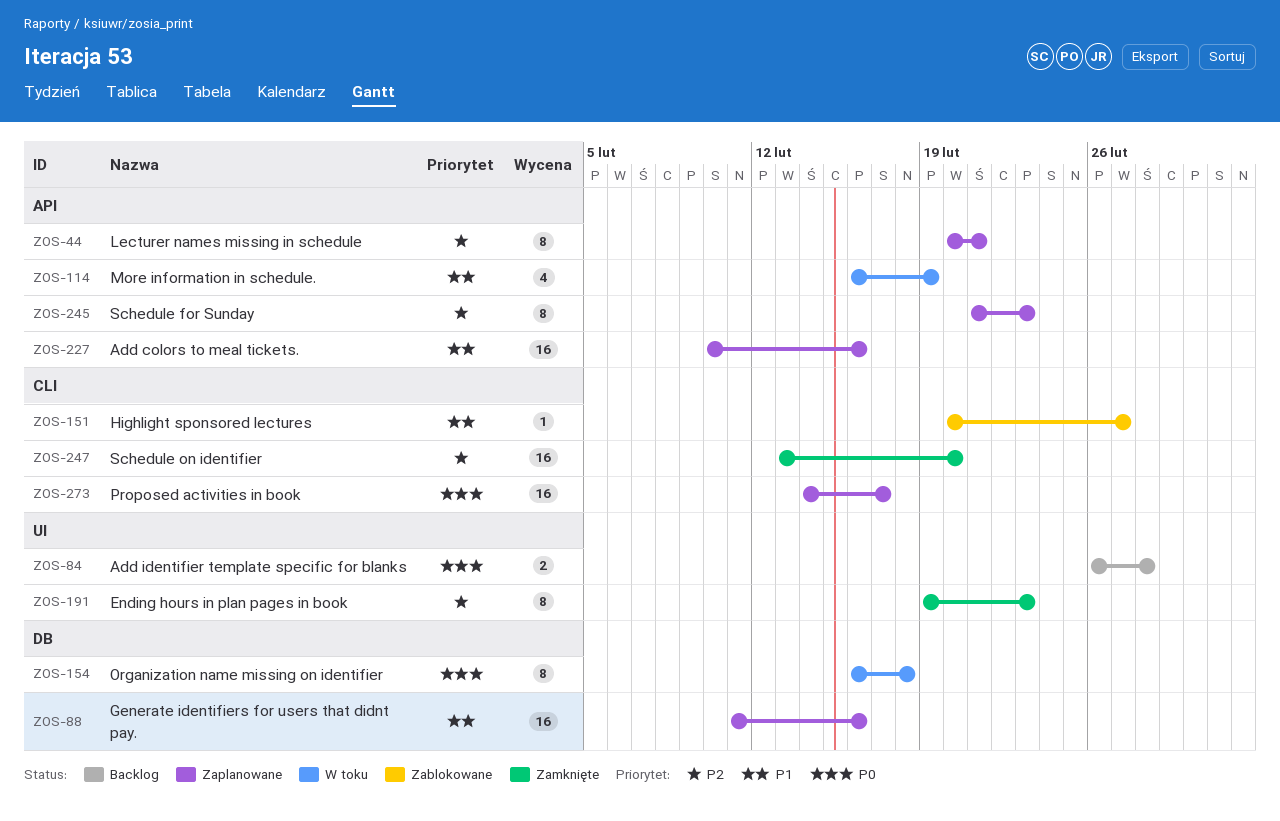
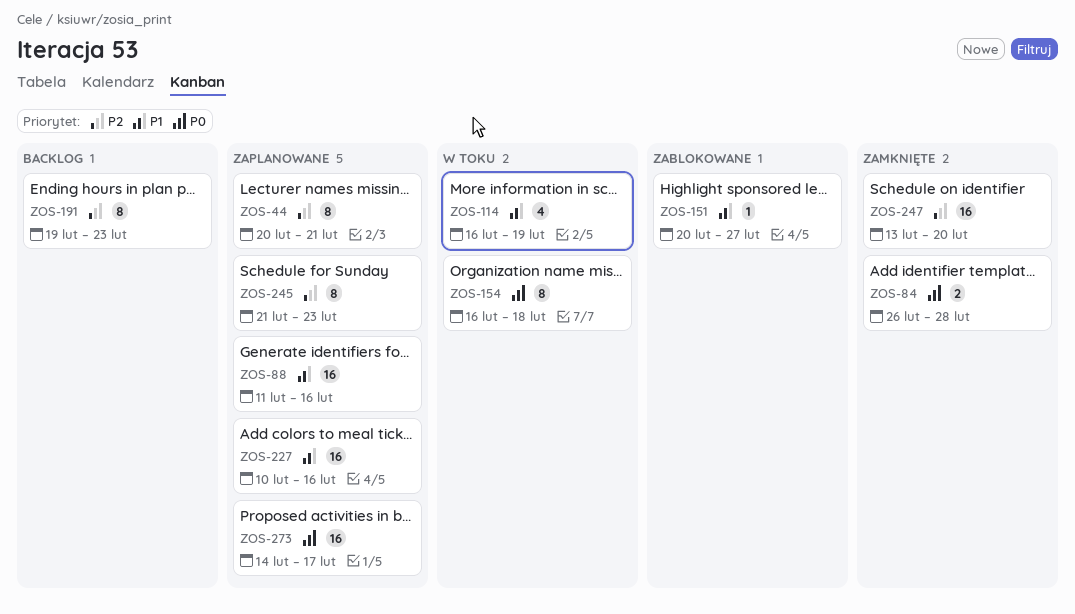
ZOS-84, status: Backlog -> Zamknięte
ZOS-191, status: Zamknięte -> Backlog

